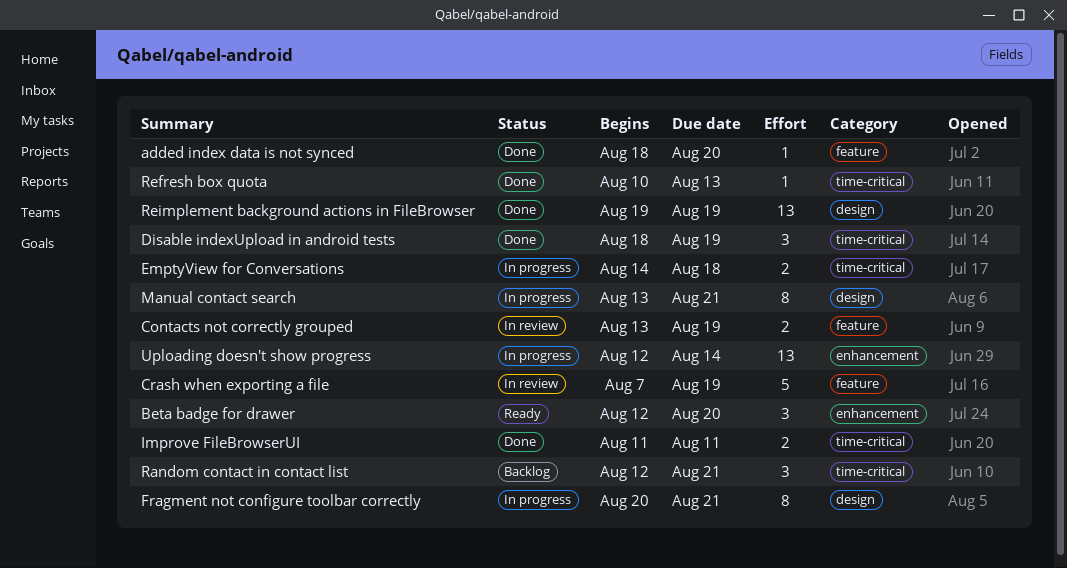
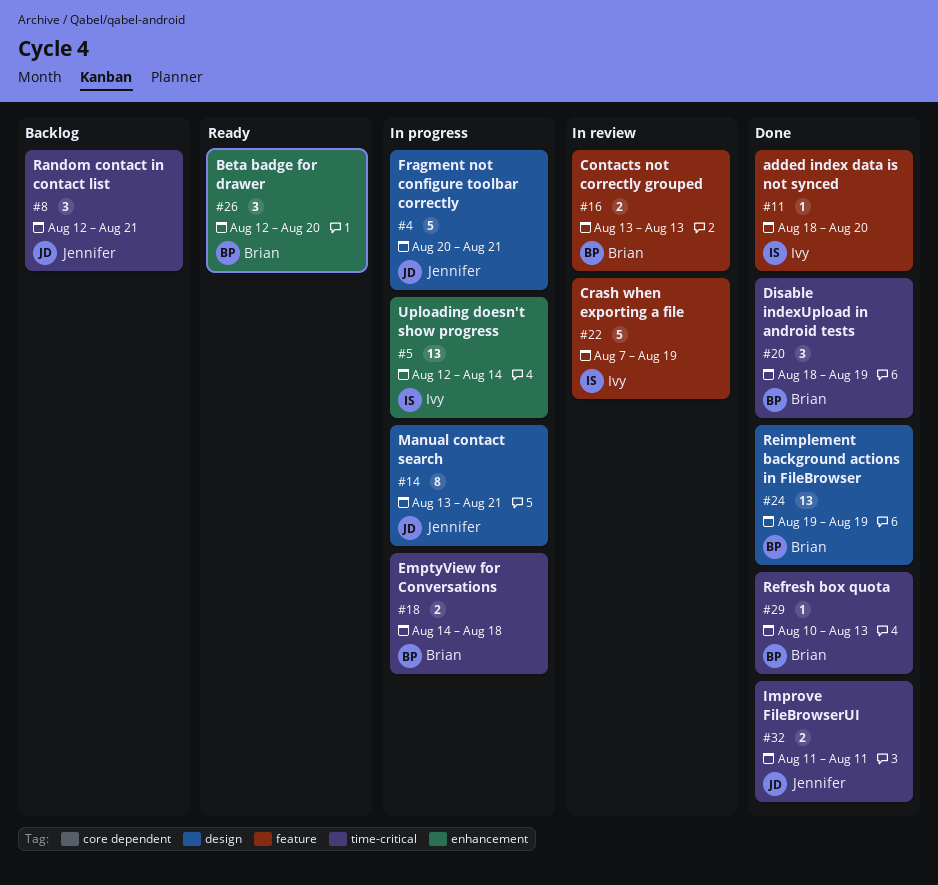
Contacts not correctly grouped, due: Aug 19 -> Aug 13
Fragment not configure toolbar correctly, estimate: 8 -> 5

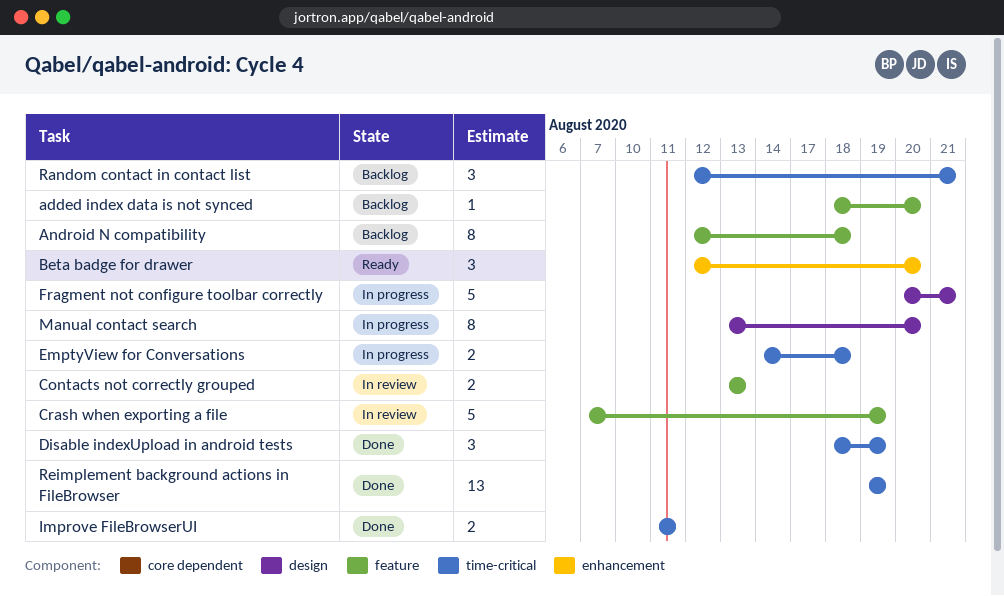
added index data is not synced, status: Done -> Backlog
Android N compatibility: none -> present
Manual contact search, due: Aug 21 -> Aug 20
Refresh box quota: present -> none
Reimplement background actions in FileBrowser, label: design -> time-critical
Uploading doesn't show progress: present -> none

